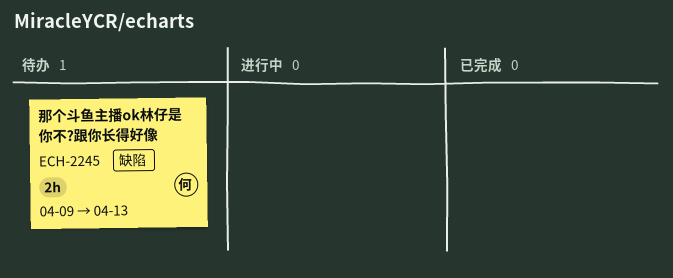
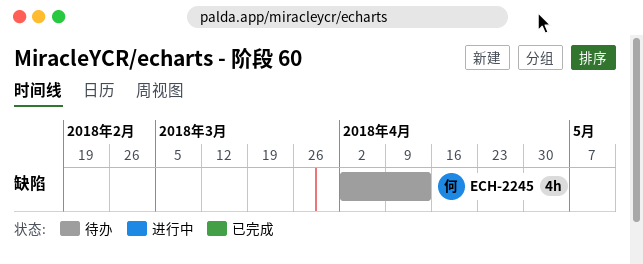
ECH-2245, estimate: 2h -> 4h
ECH-2245, start: Apr 9 -> Apr 2

